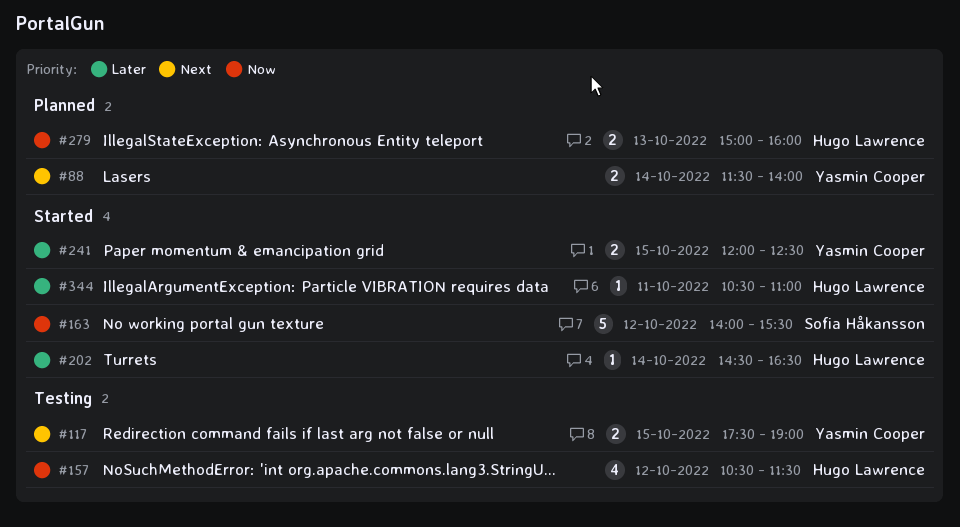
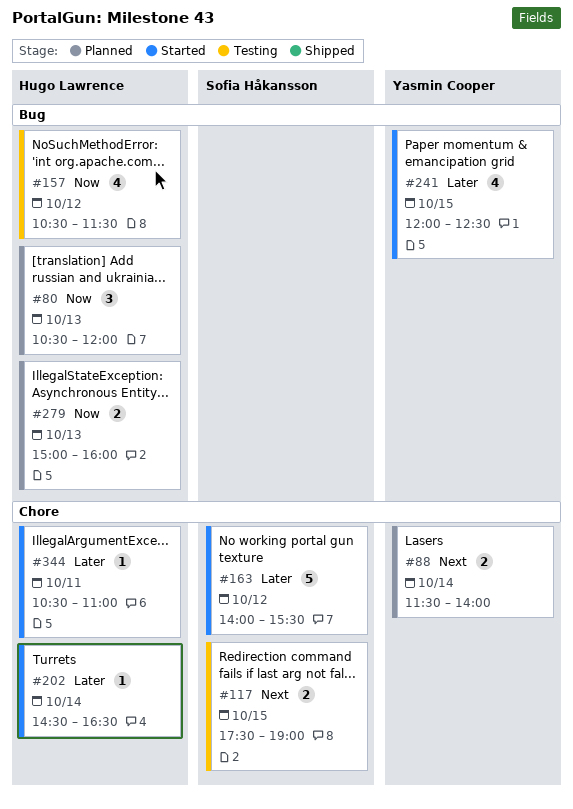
#80: none -> present
#117, owner: Yasmin Cooper -> Sofia Håkansson
#163, priority: Now -> Later
#241, estimate: 2 -> 4

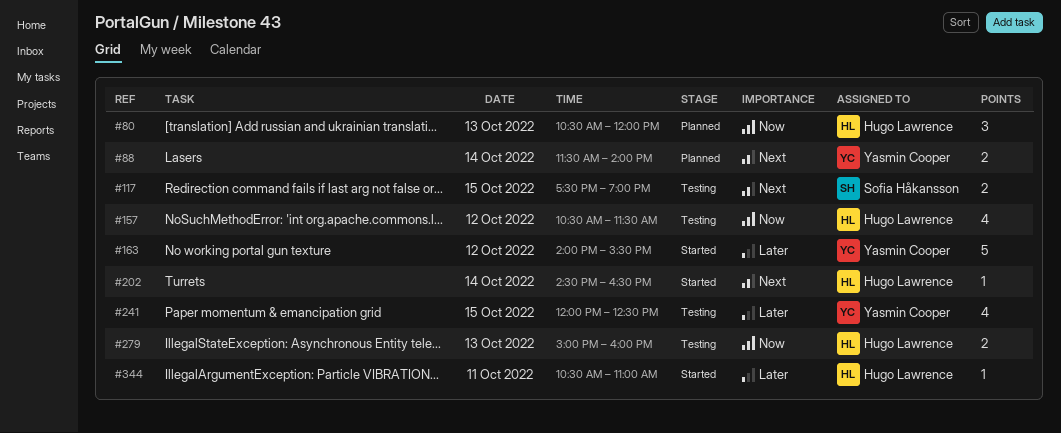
#163, owner: Sofia Håkansson -> Yasmin Cooper
#202, priority: Later -> Next
#241, status: Started -> Testing
#279, status: Planned -> Testing

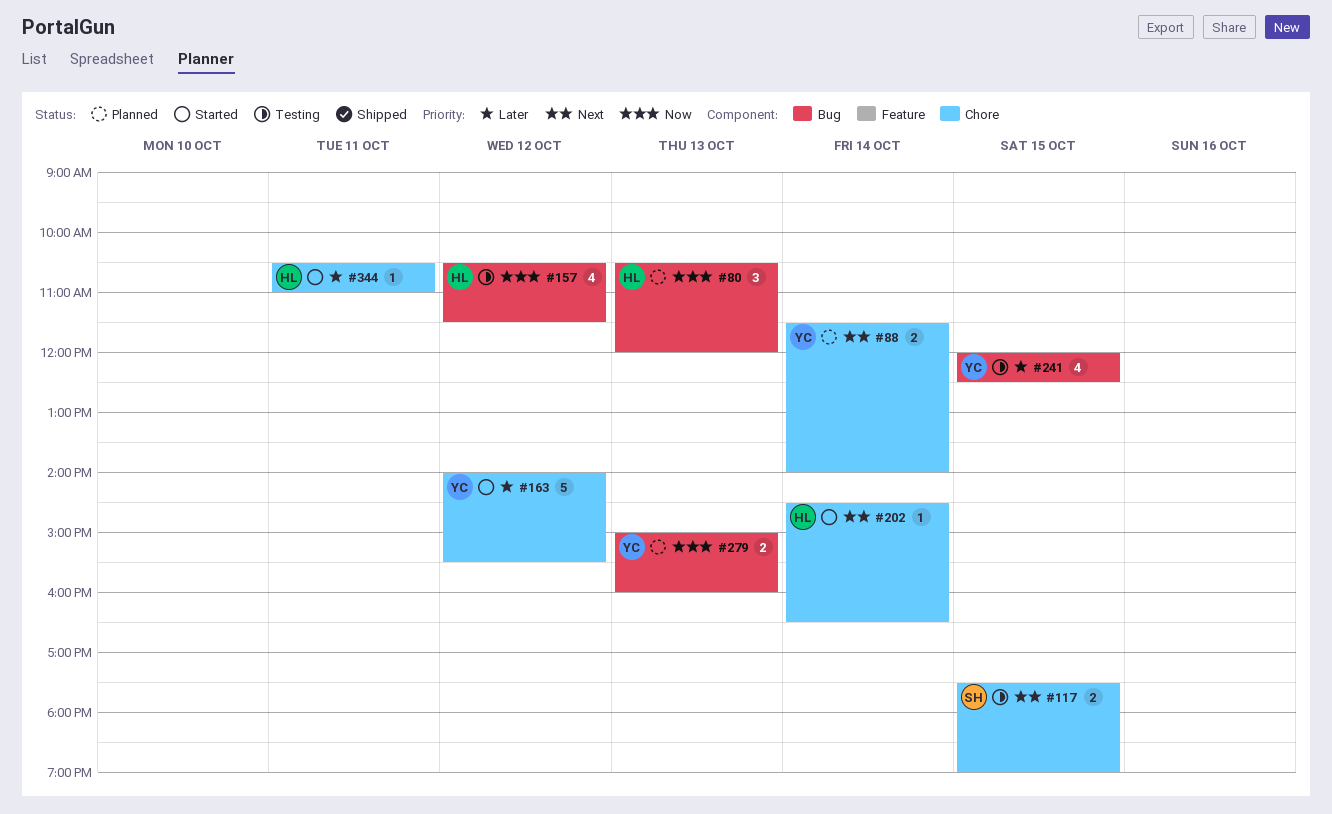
#279, status: Testing -> Planned
#279, owner: Hugo Lawrence -> Yasmin Cooper

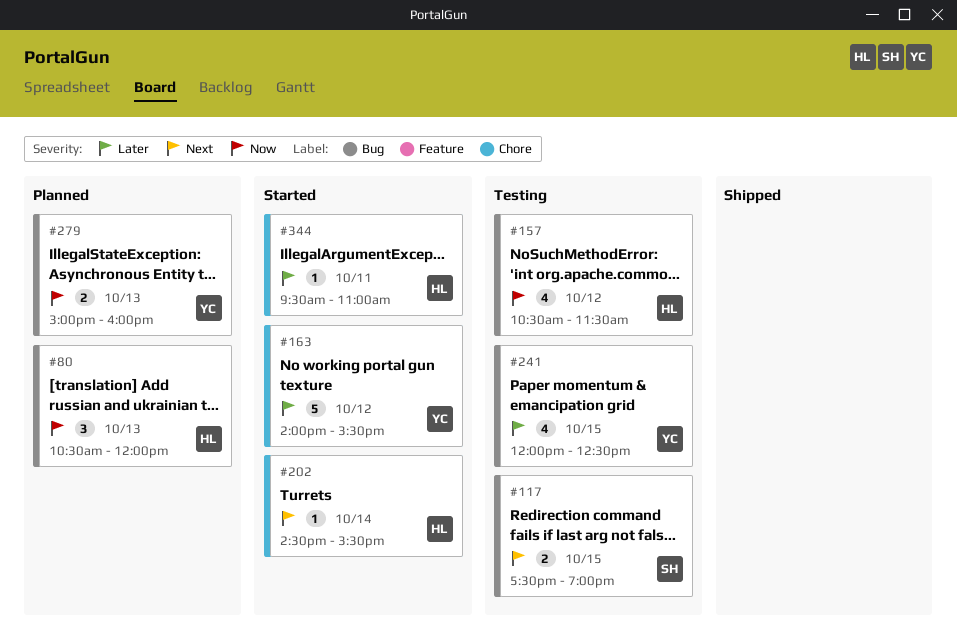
#88: present -> none
#117, label: Chore -> Bug
#202, ends: 16:30 -> 15:30
#344, begins: 10:30 -> 09:30

